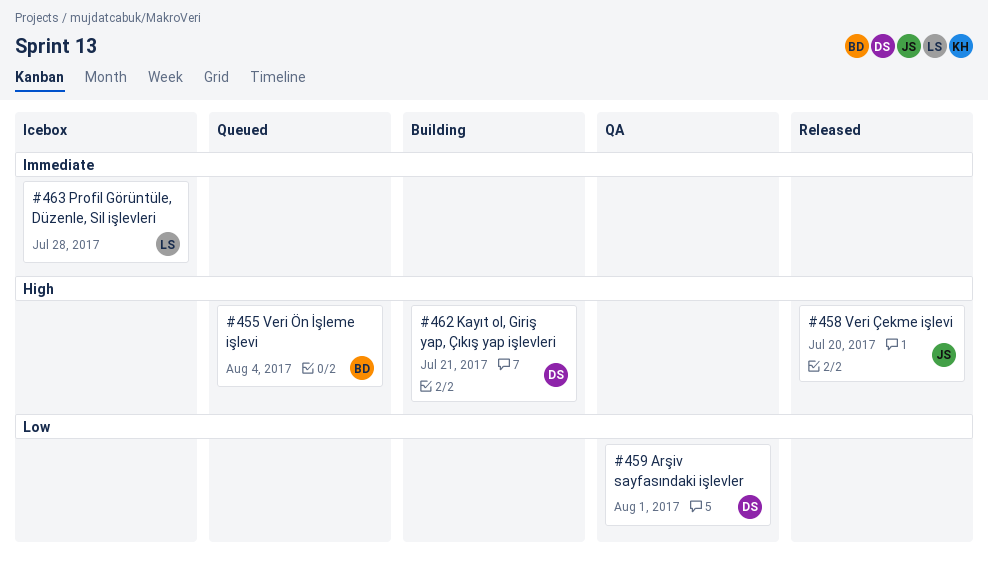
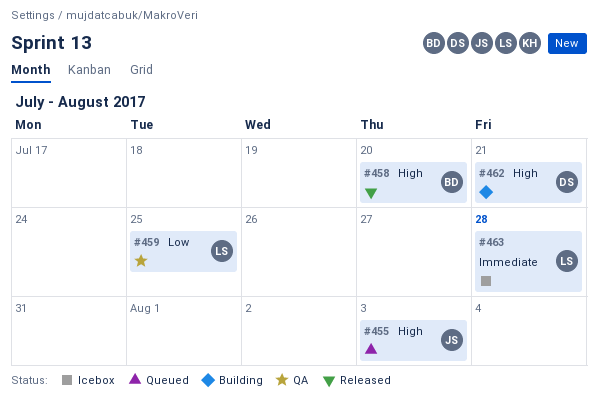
#455, owner: BD -> JS
#455, due: Aug 4 -> Aug 3
#458, owner: JS -> BD
#459, owner: DS -> LS
#459, due: Aug 1 -> Jul 25

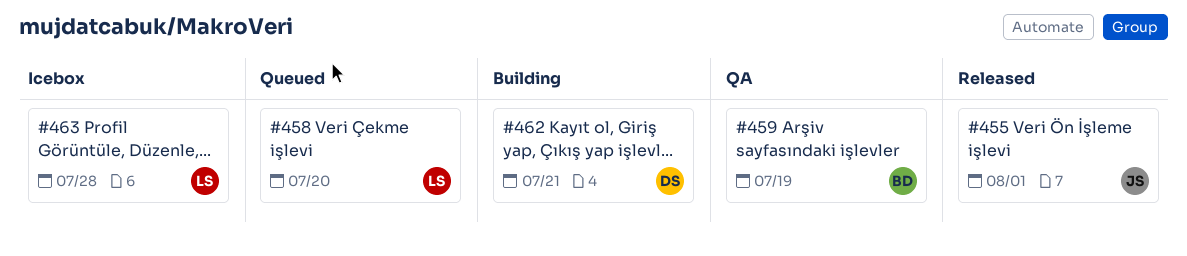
#455, status: Queued -> Released
#455, due: Aug 3 -> Aug 1
#458, status: Released -> Queued
#458, owner: BD -> LS
#459, owner: LS -> BD
#459, due: Jul 25 -> Jul 19

